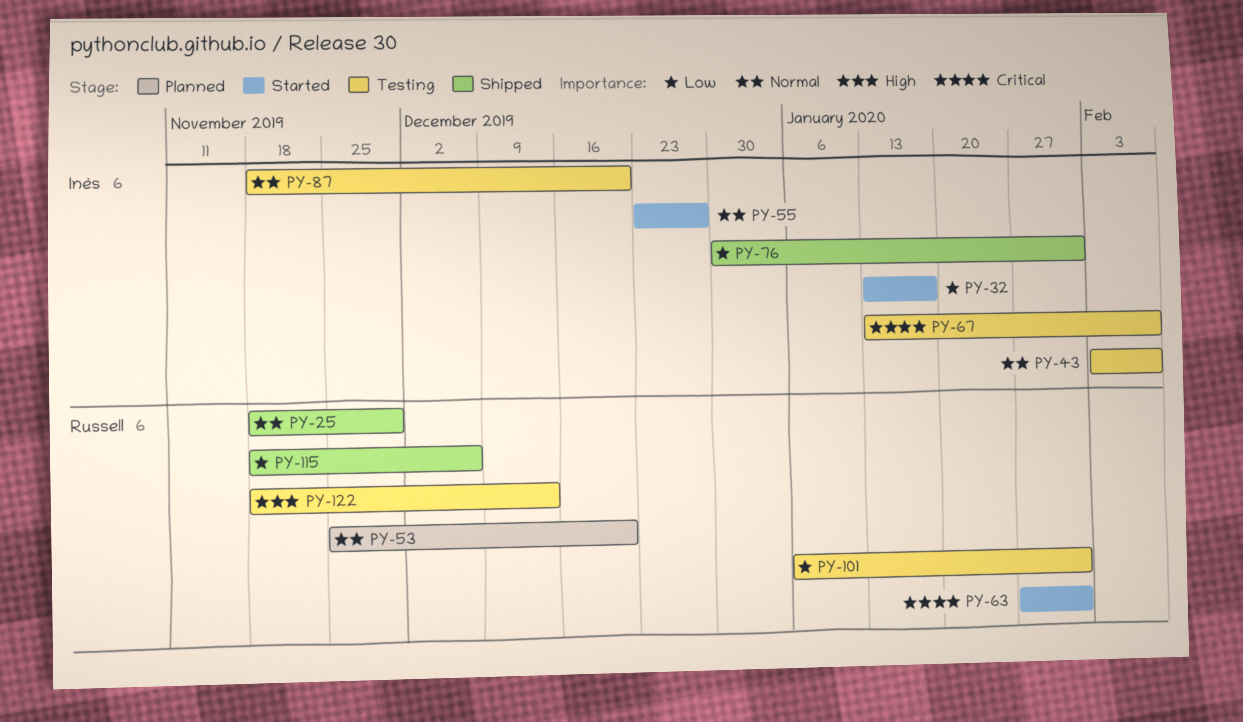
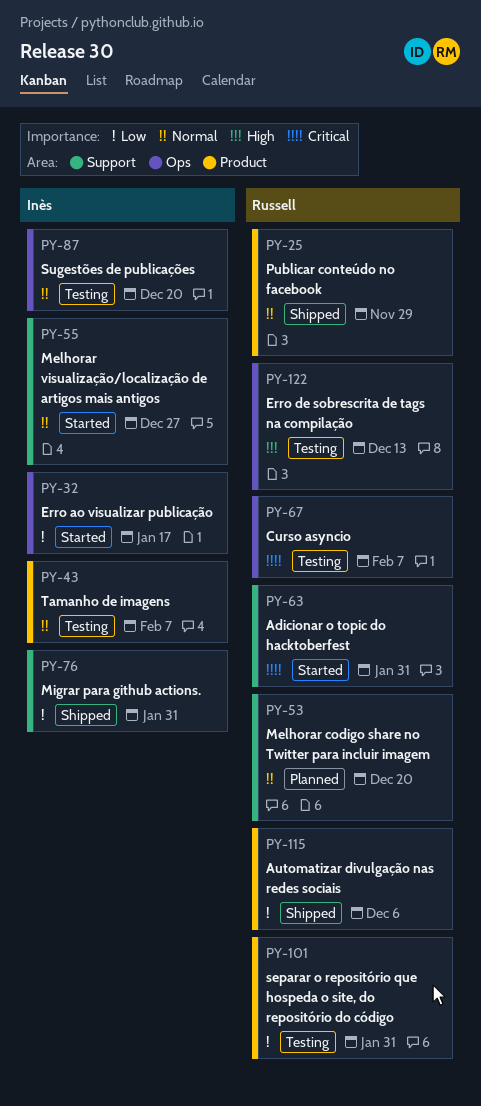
PY-67, owner: Inès -> Russell

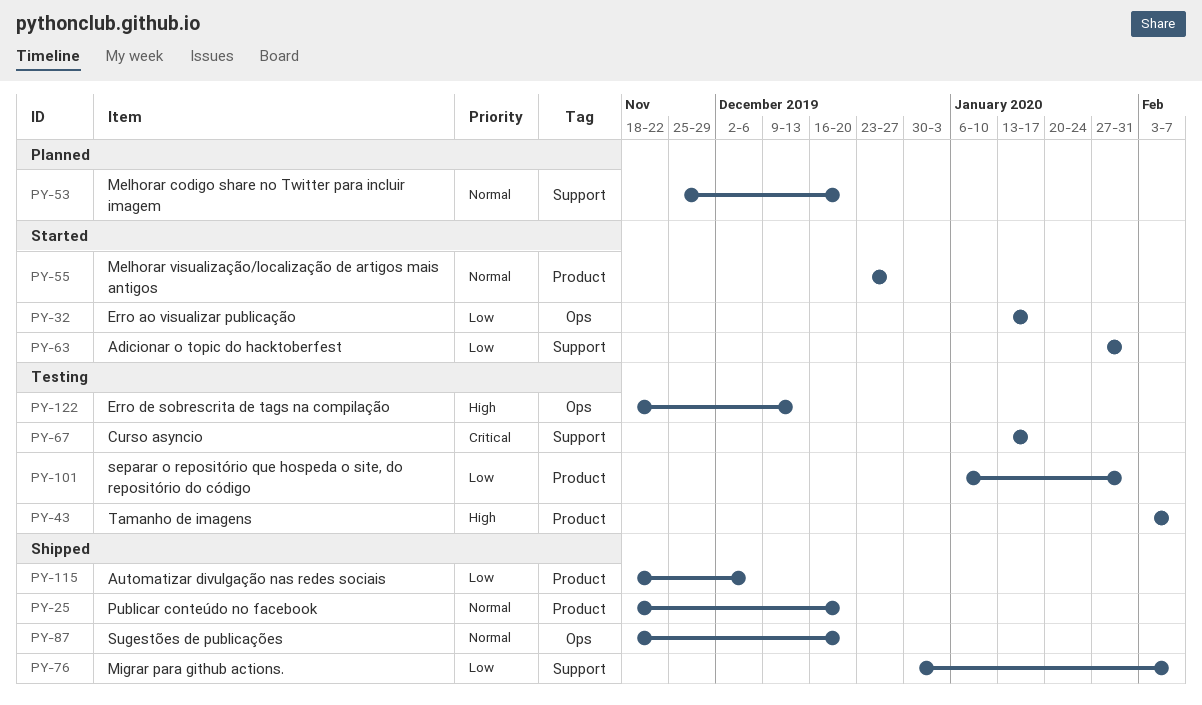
PY-25, due: Nov 29 -> Dec 20
PY-43, priority: Normal -> High
PY-55, label: Support -> Product
PY-63, priority: Critical -> Low
PY-67, label: Ops -> Support
PY-67, due: Feb 7 -> Jan 17
PY-76, due: Jan 31 -> Feb 7
PY-87, status: Testing -> Shipped

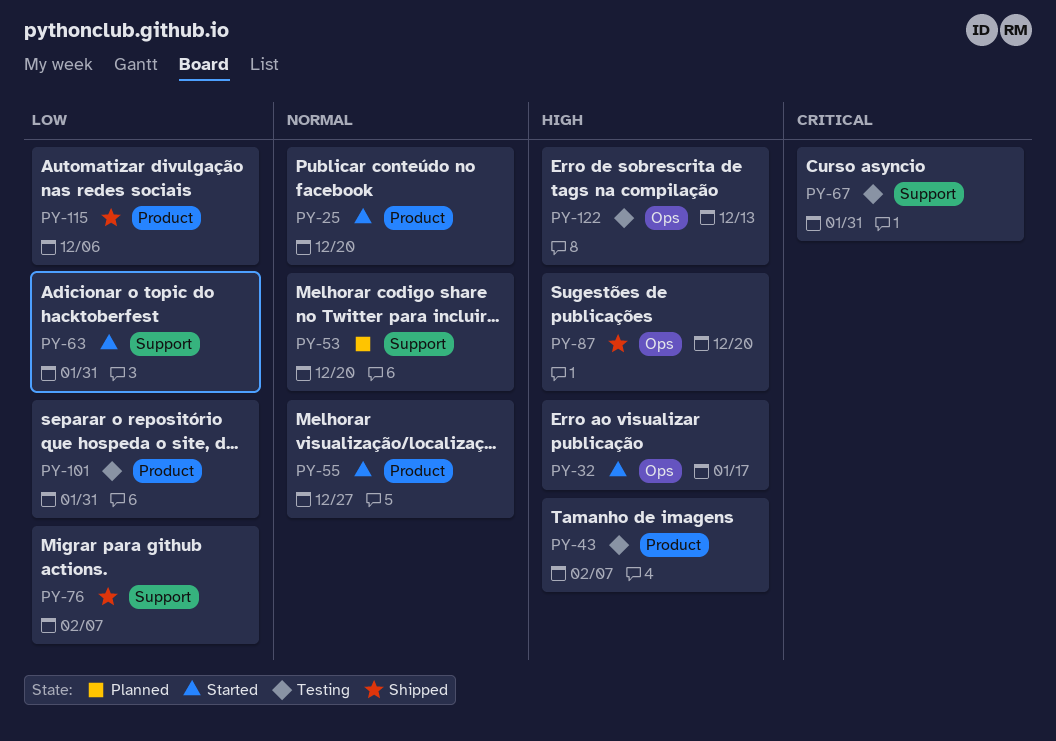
PY-25, status: Shipped -> Started
PY-32, priority: Low -> High
PY-67, due: Jan 17 -> Jan 31
PY-87, priority: Normal -> High

